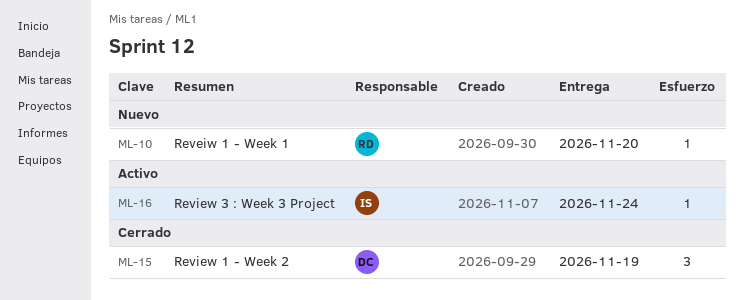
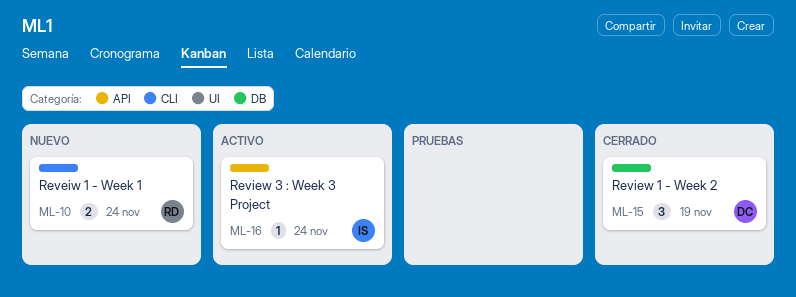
ML-10, estimate: 1 -> 2
ML-10, due: Nov 20 -> Nov 24

